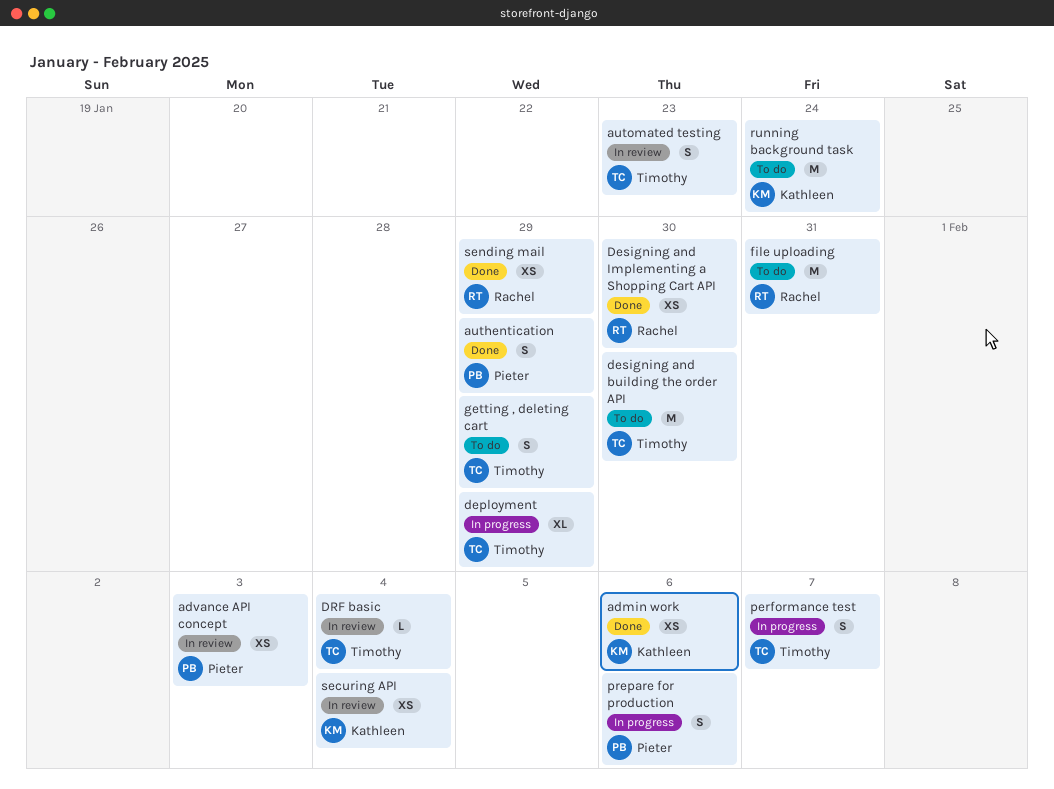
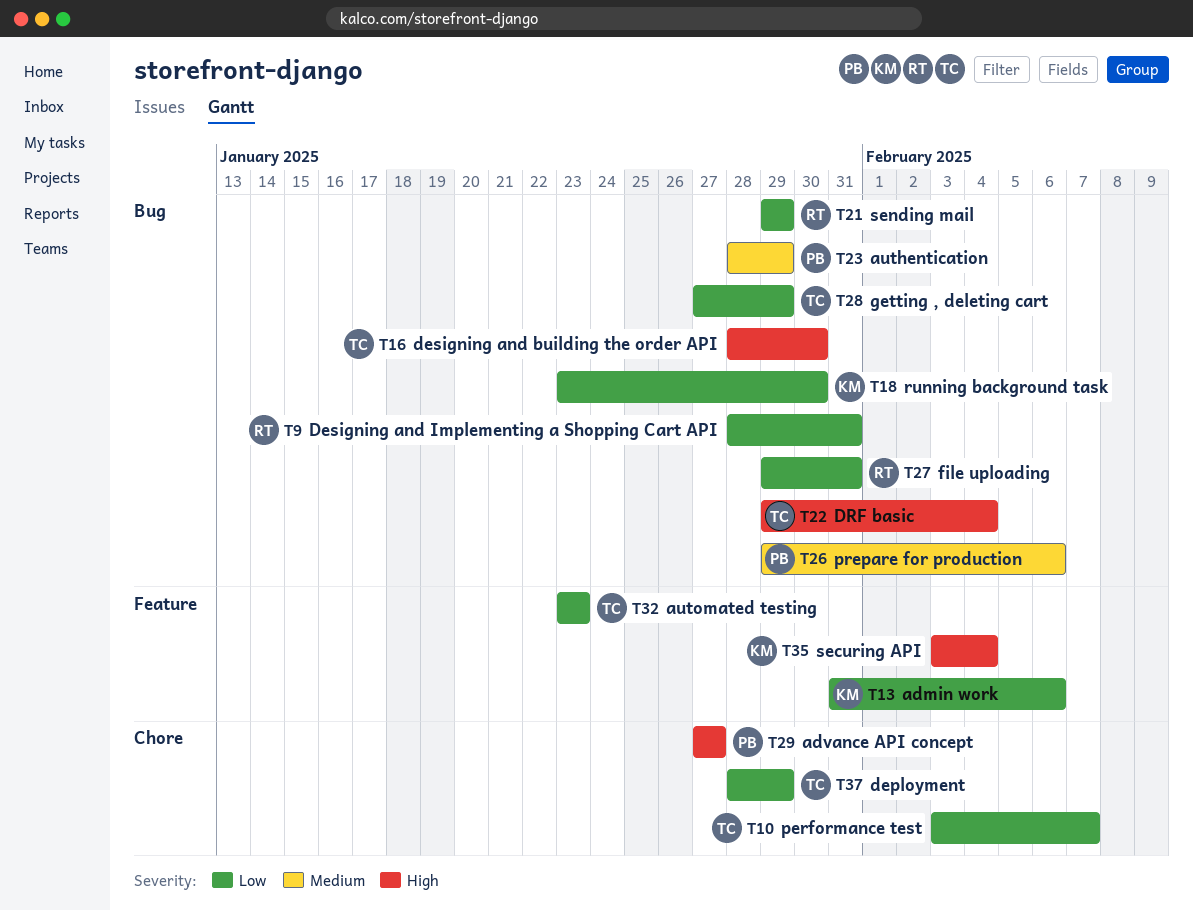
advance API concept, due: Feb 3 -> Jan 27
Designing and Implementing a Shopping Cart API, due: Jan 30 -> Jan 31
running background task, due: Jan 24 -> Jan 30

